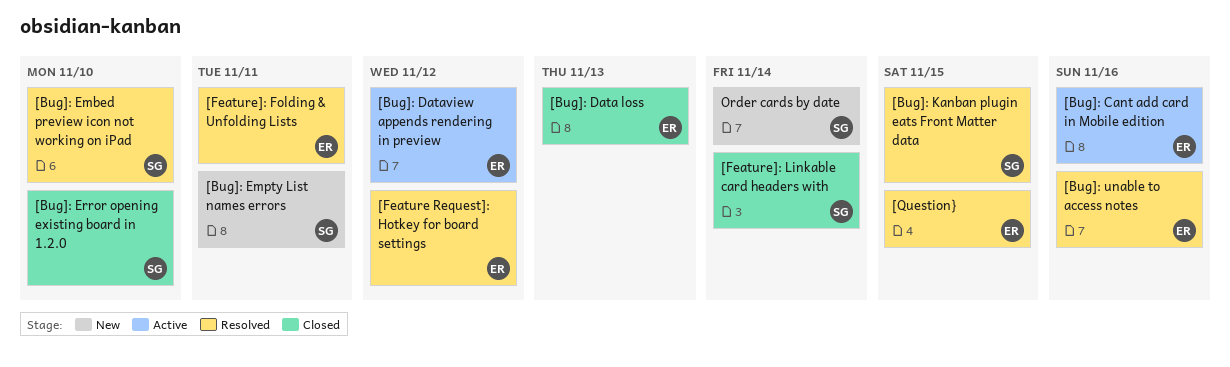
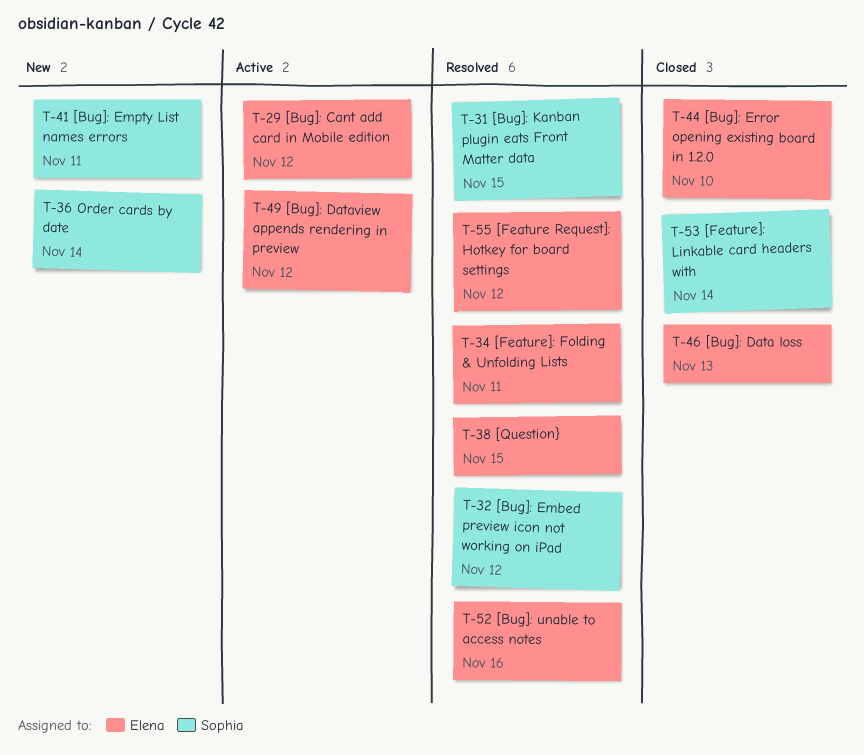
[Bug]: Cant add card in Mobile edition, due: Nov 16 -> Nov 12
[Bug]: Embed preview icon not working on iPad, due: Nov 10 -> Nov 12
[Bug]: Error opening existing board in 1.2.0, owner: Sophia -> Elena

